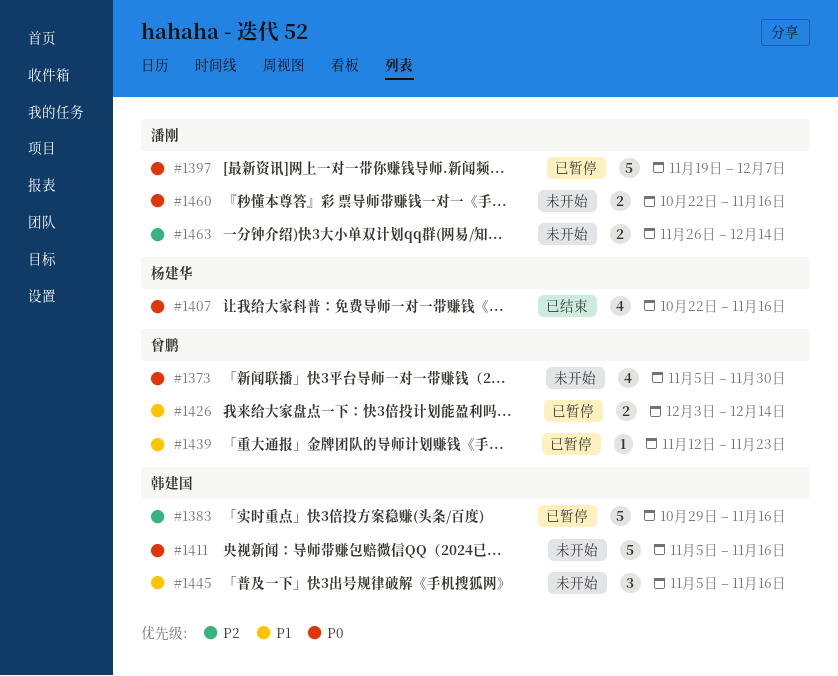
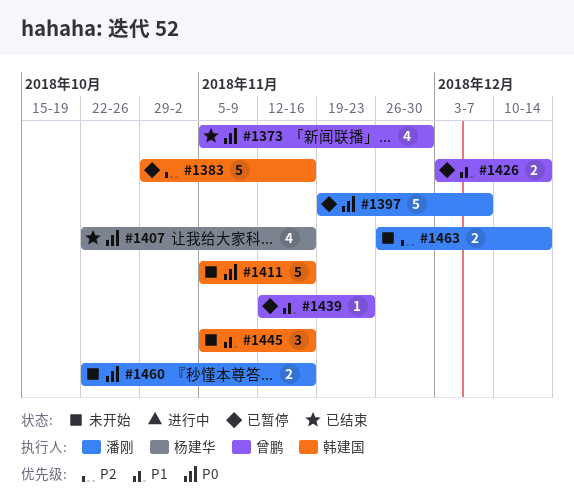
#1373, status: 未开始 -> 已结束

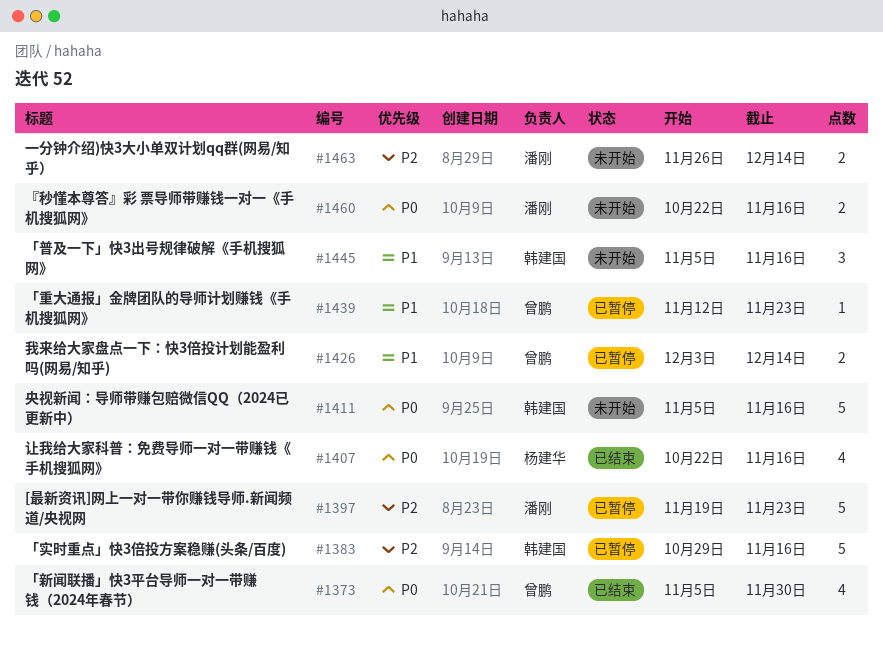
#1397, priority: P0 -> P2
#1397, due: Dec 7 -> Nov 23

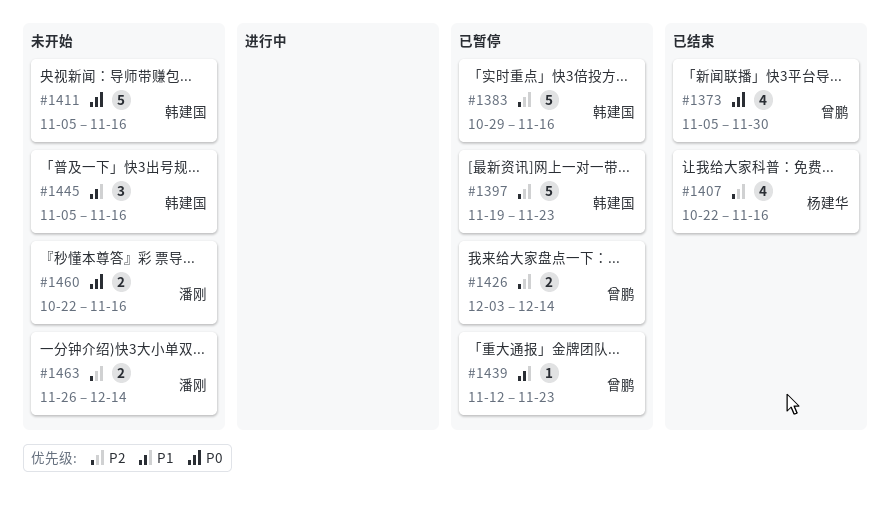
#1397, owner: 潘刚 -> 韩建国
#1407, priority: P0 -> P2
#1426, priority: P1 -> P2

